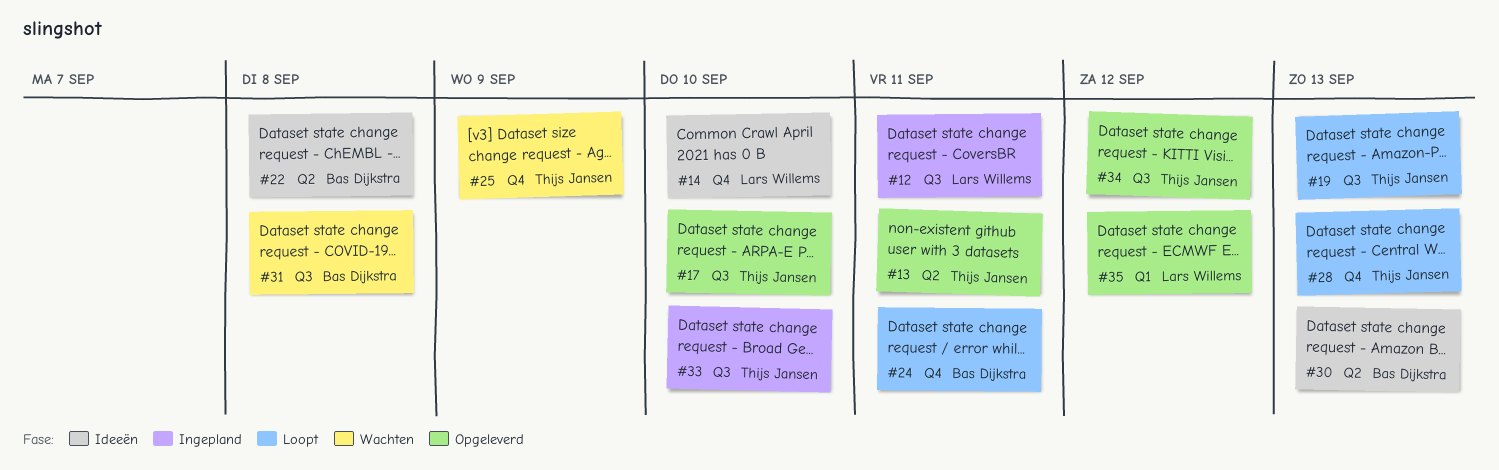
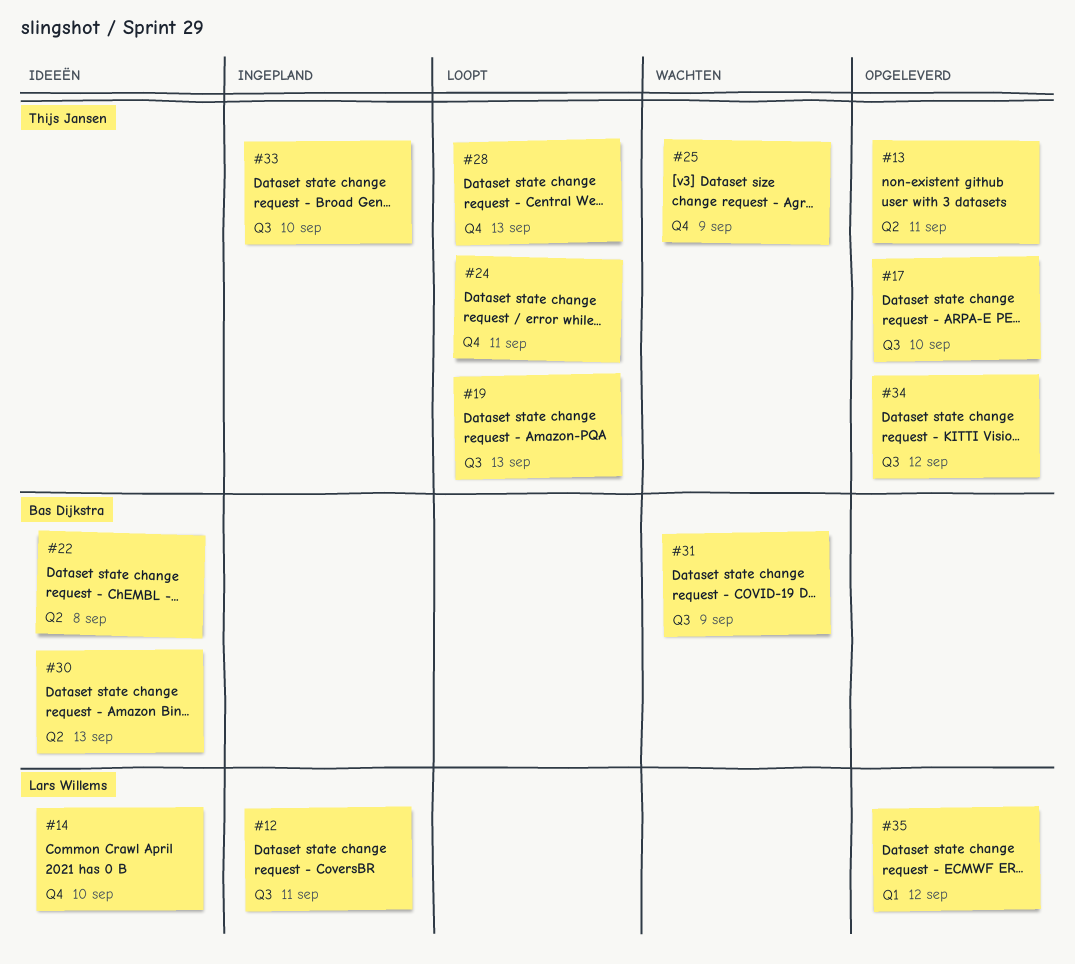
#24, owner: Bas Dijkstra -> Thijs Jansen
#31, due: Sep 8 -> Sep 9

